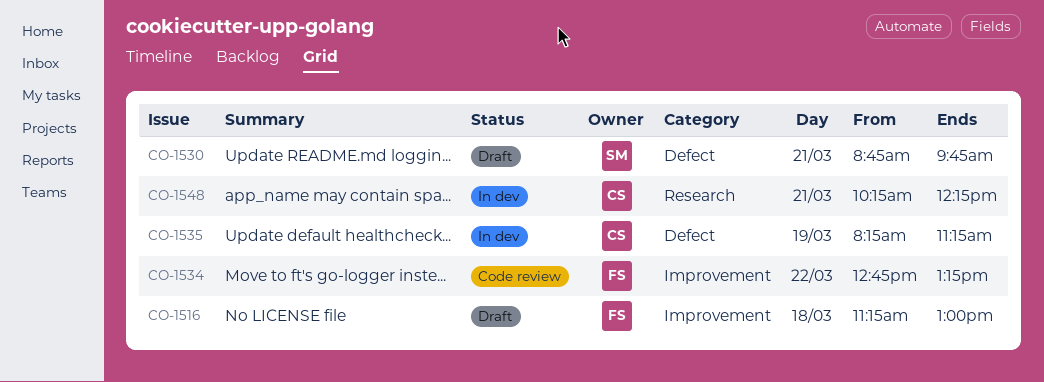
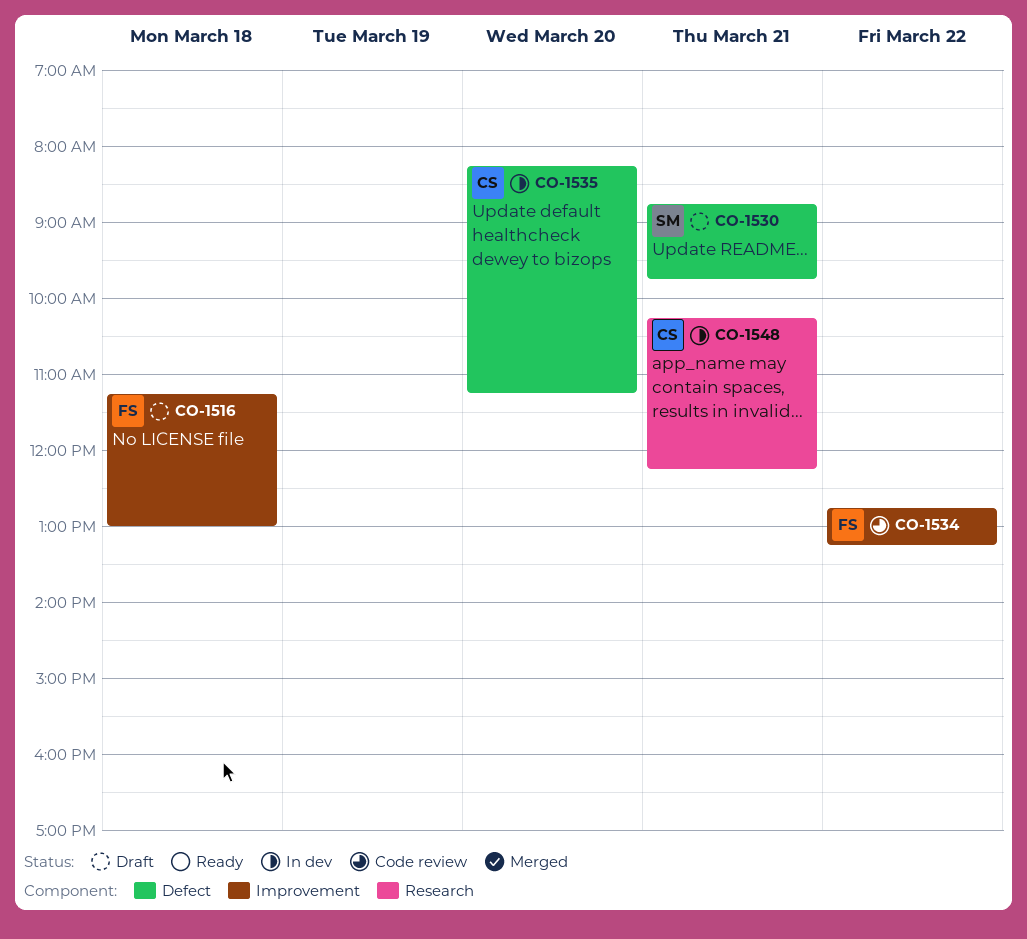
CO-1535, day: Mar 19 -> Mar 20

